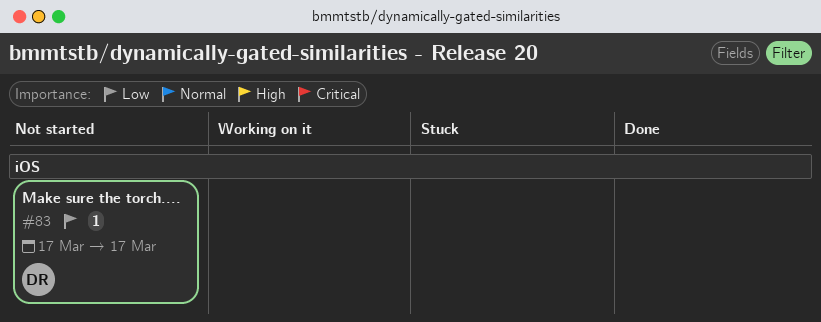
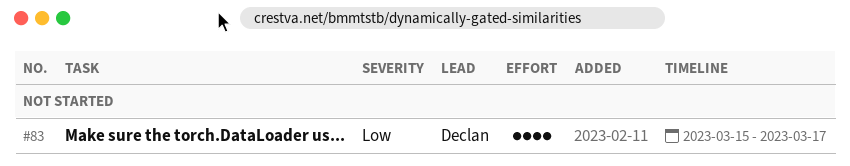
#83, estimate: 1 -> 4
#83, start: Mar 17 -> Mar 15

